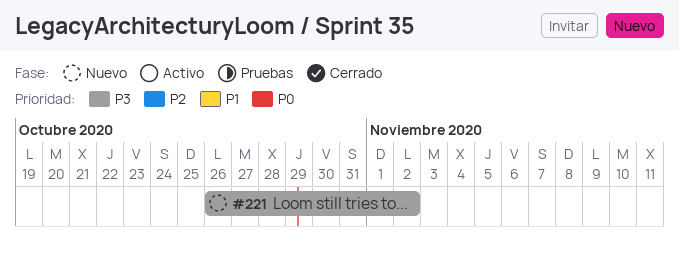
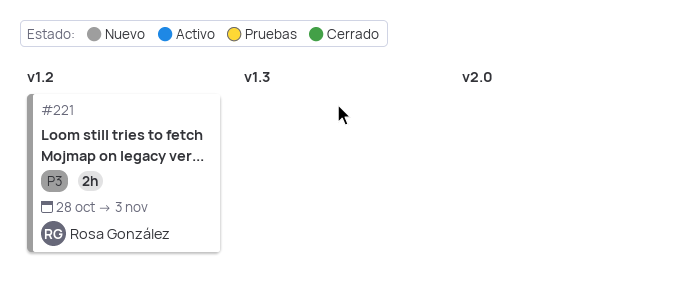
#221, start: Oct 26 -> Oct 28
#221, due: Nov 2 -> Nov 3

